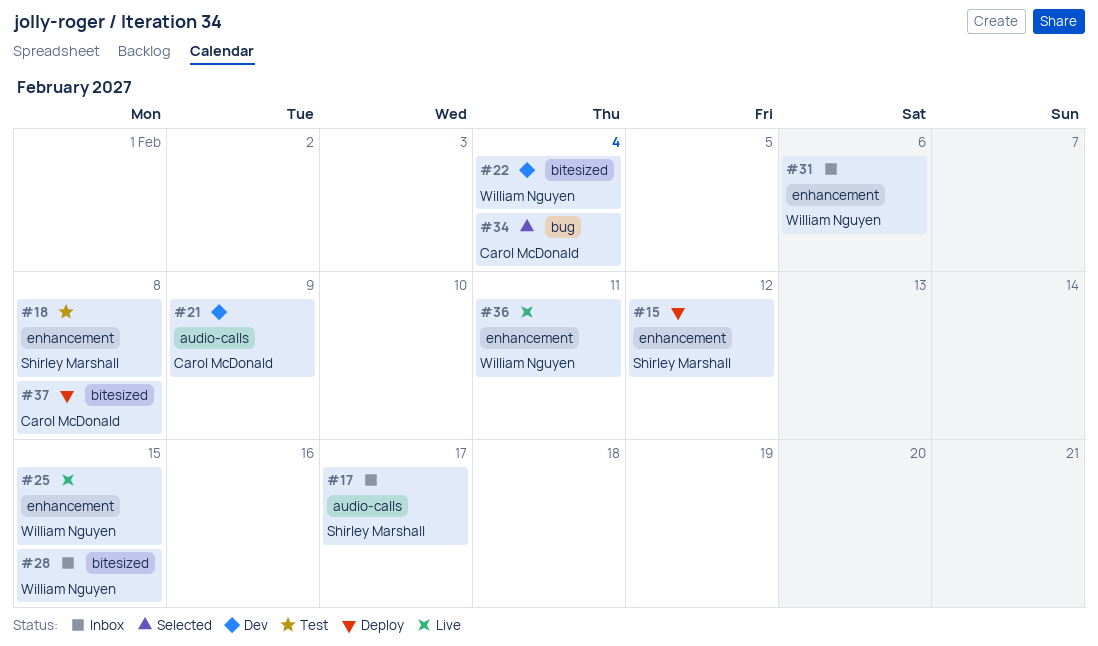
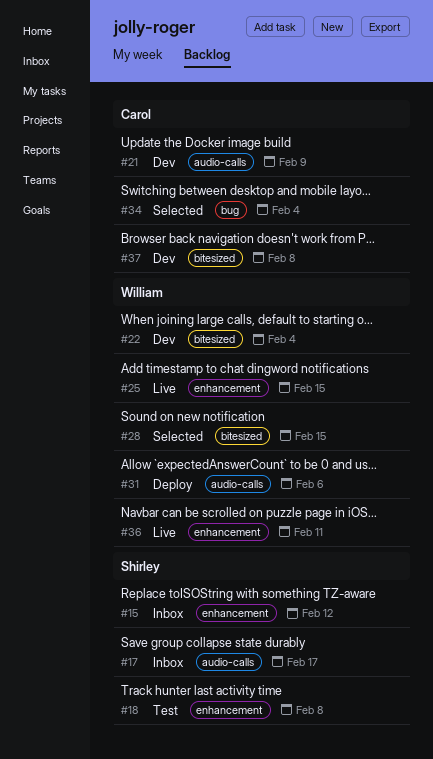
#15, status: Deploy -> Inbox
#28, status: Inbox -> Selected
#31, status: Inbox -> Deploy
#31, label: enhancement -> audio-calls
#37, status: Deploy -> Dev

